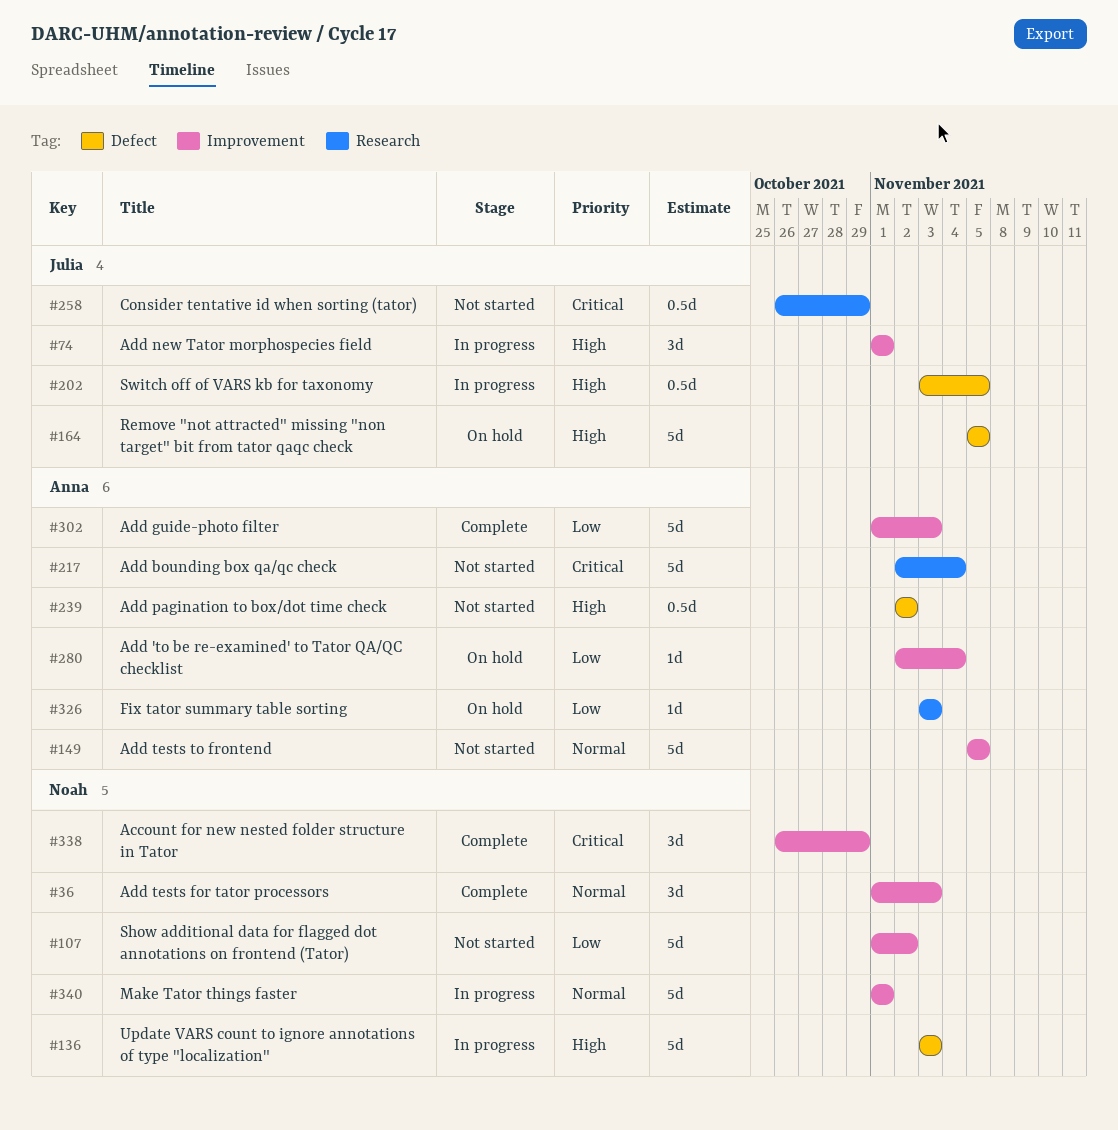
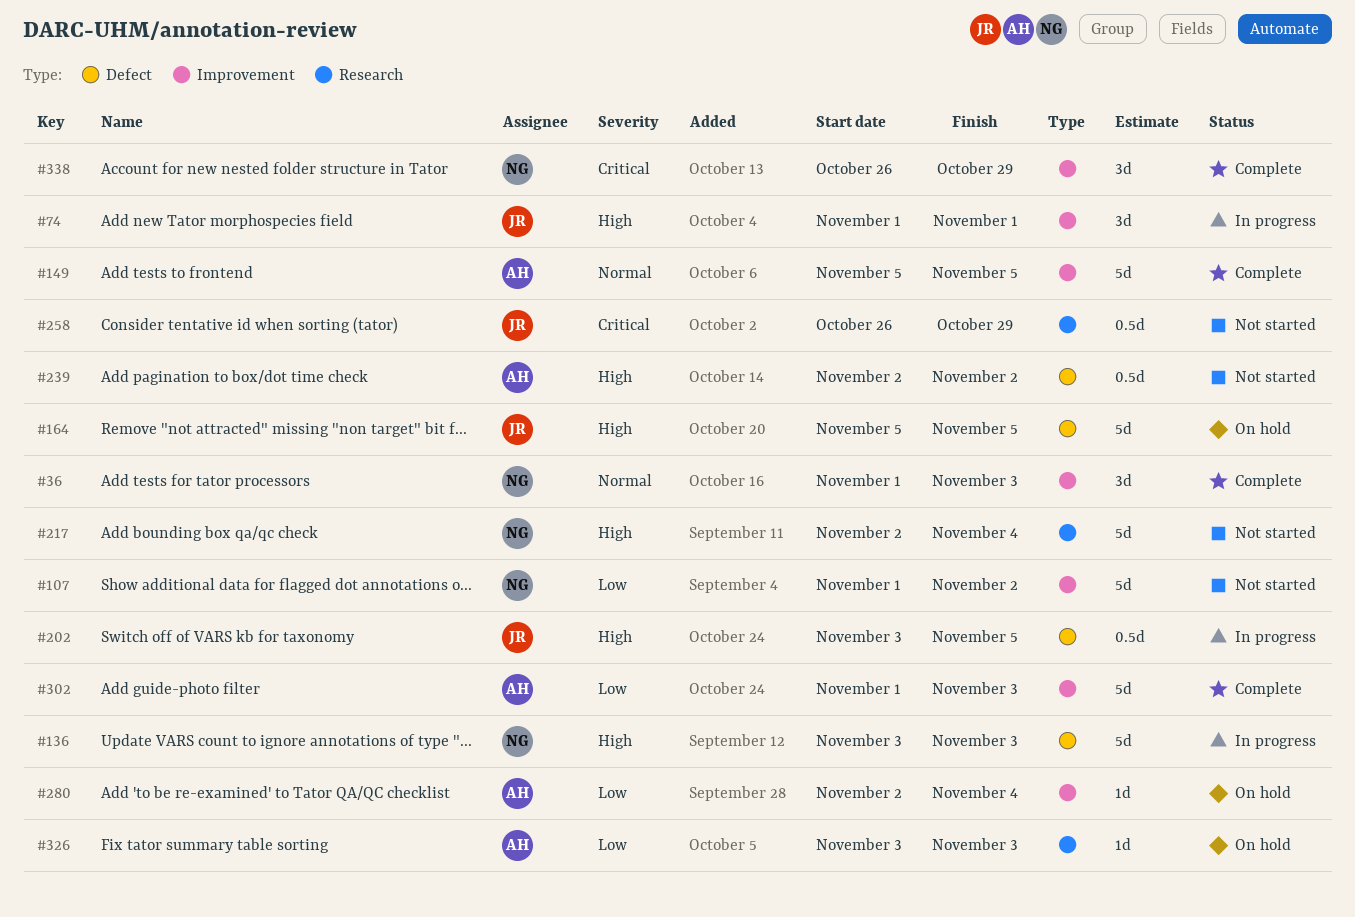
#149, status: Not started -> Complete
#217, owner: Anna -> Noah
#217, priority: Critical -> High
#340: present -> none

